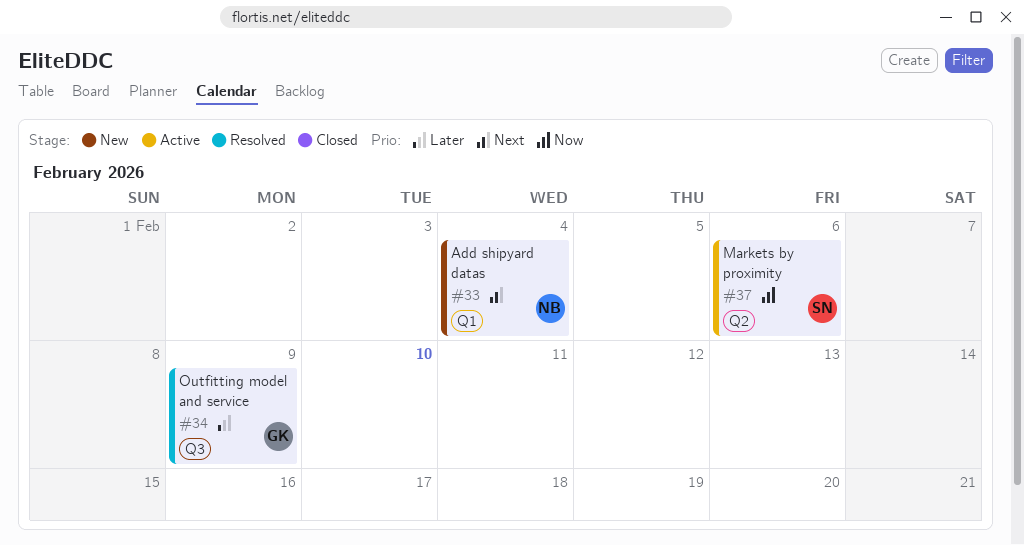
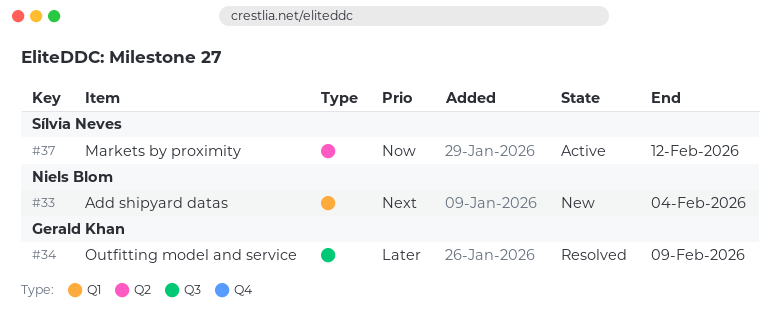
#37, due: Feb 6 -> Feb 12

